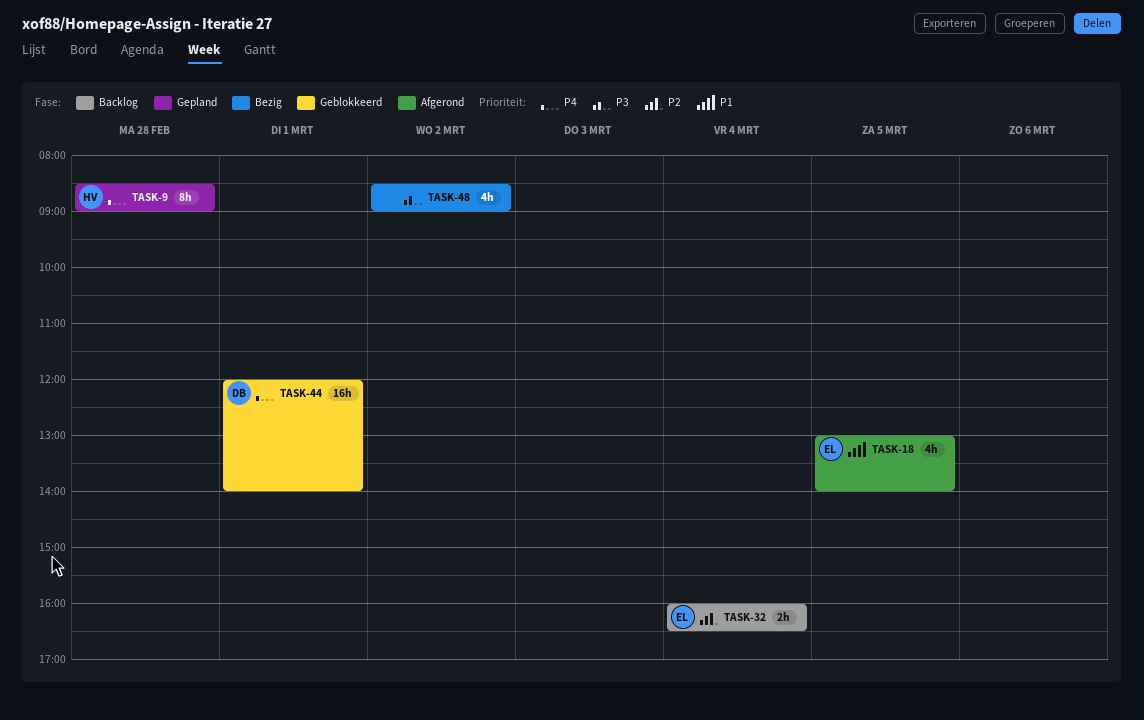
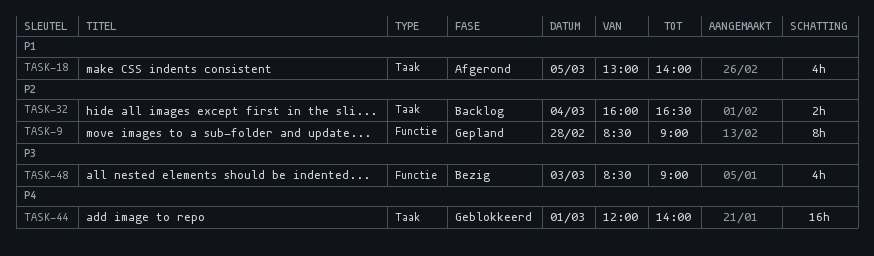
TASK-9, priority: P4 -> P2
TASK-48, day: Mar 2 -> Mar 3

